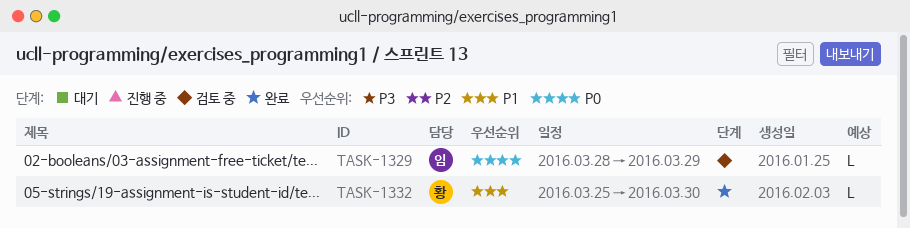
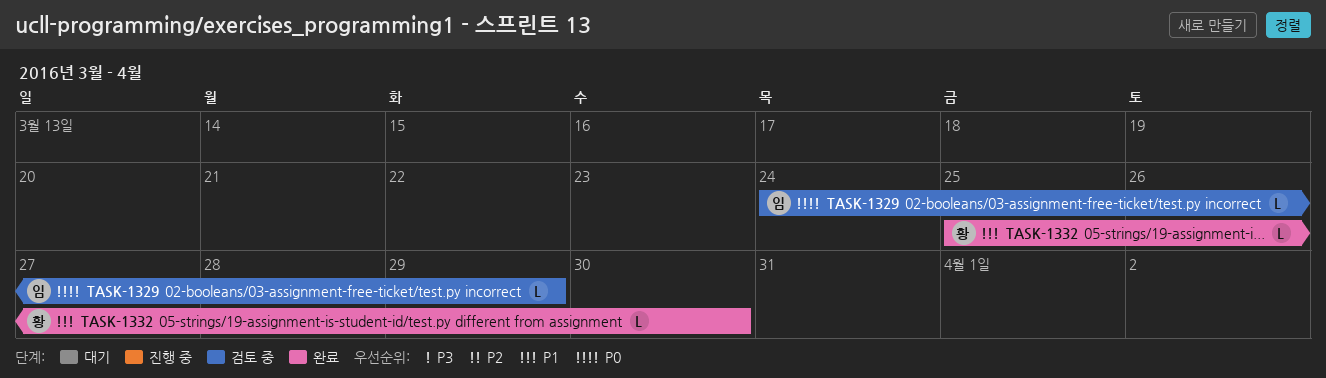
TASK-1329, start: Mar 28 -> Mar 24

